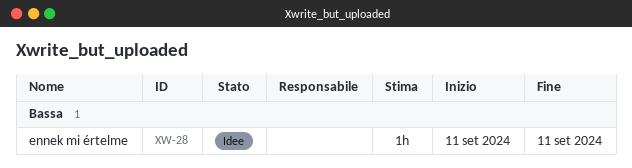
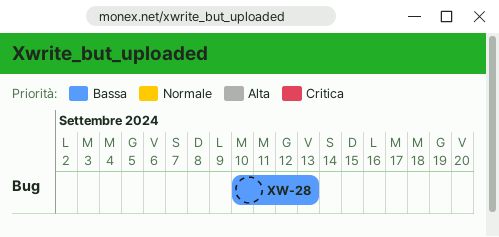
XW-28, start: Sep 11 -> Sep 10
XW-28, due: Sep 11 -> Sep 13

